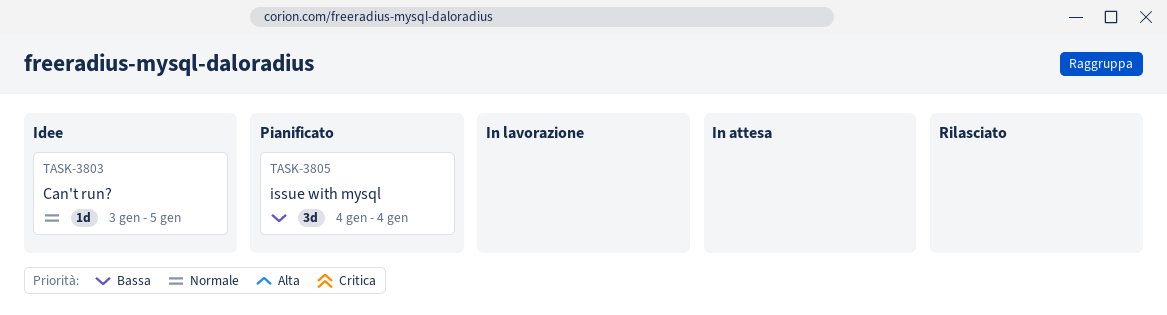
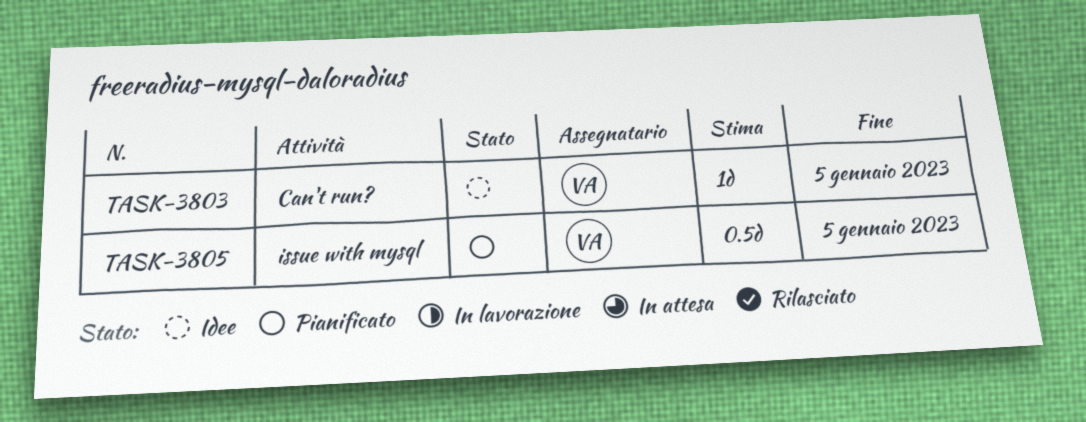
TASK-3805, estimate: 3d -> 0.5d
TASK-3805, due: Jan 4 -> Jan 5

